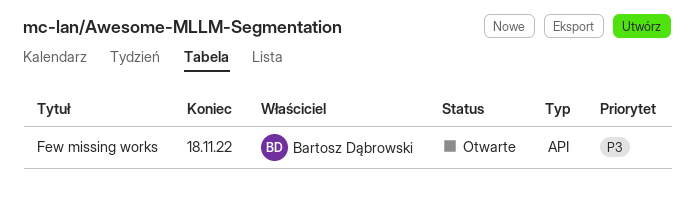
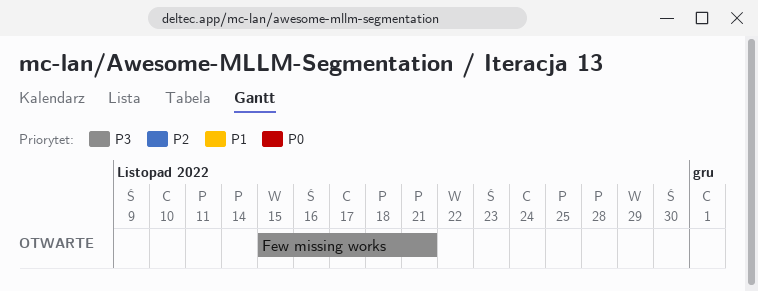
Few missing works, due: Nov 18 -> Nov 21

